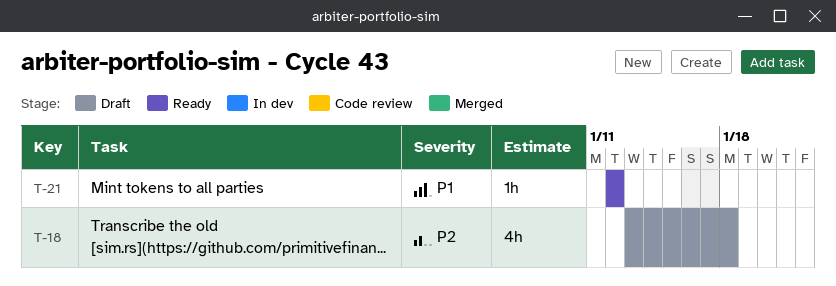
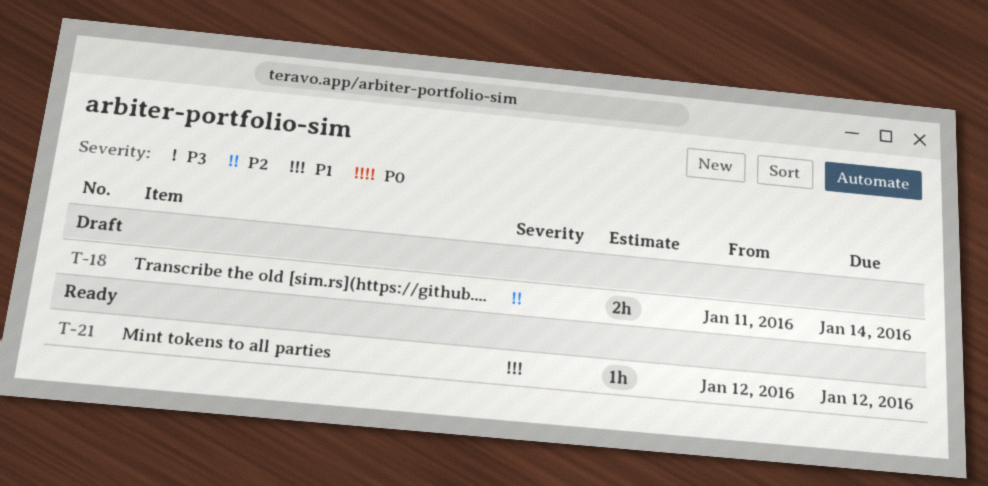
T-18, estimate: 4h -> 2h
T-18, start: Jan 13 -> Jan 11
T-18, due: Jan 18 -> Jan 14

